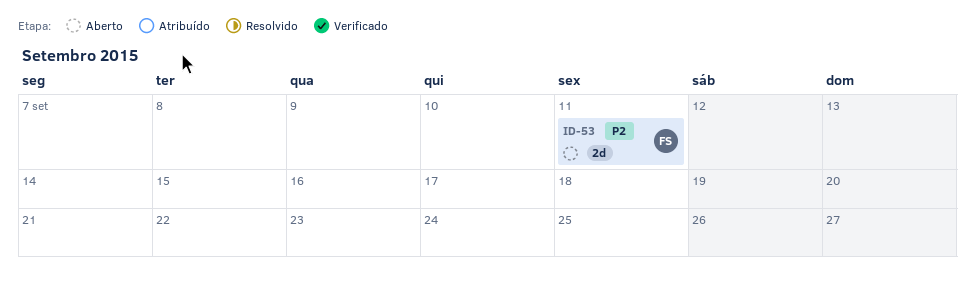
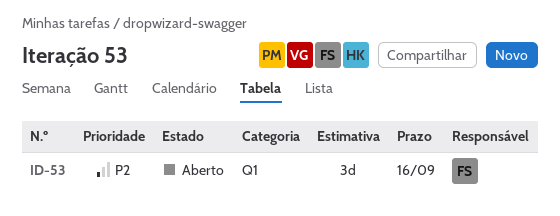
ID-53, estimate: 2d -> 3d
ID-53, due: Sep 11 -> Sep 16

